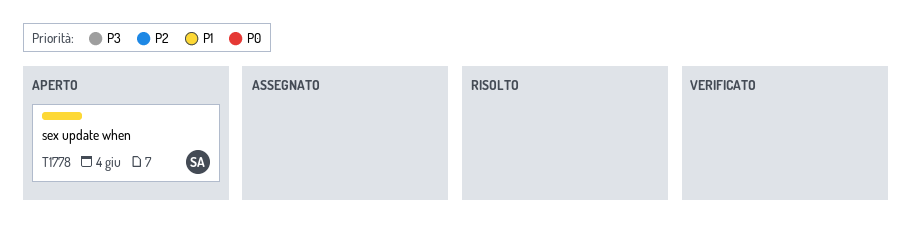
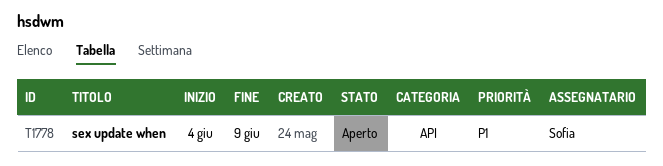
T1778, due: Jun 4 -> Jun 9

